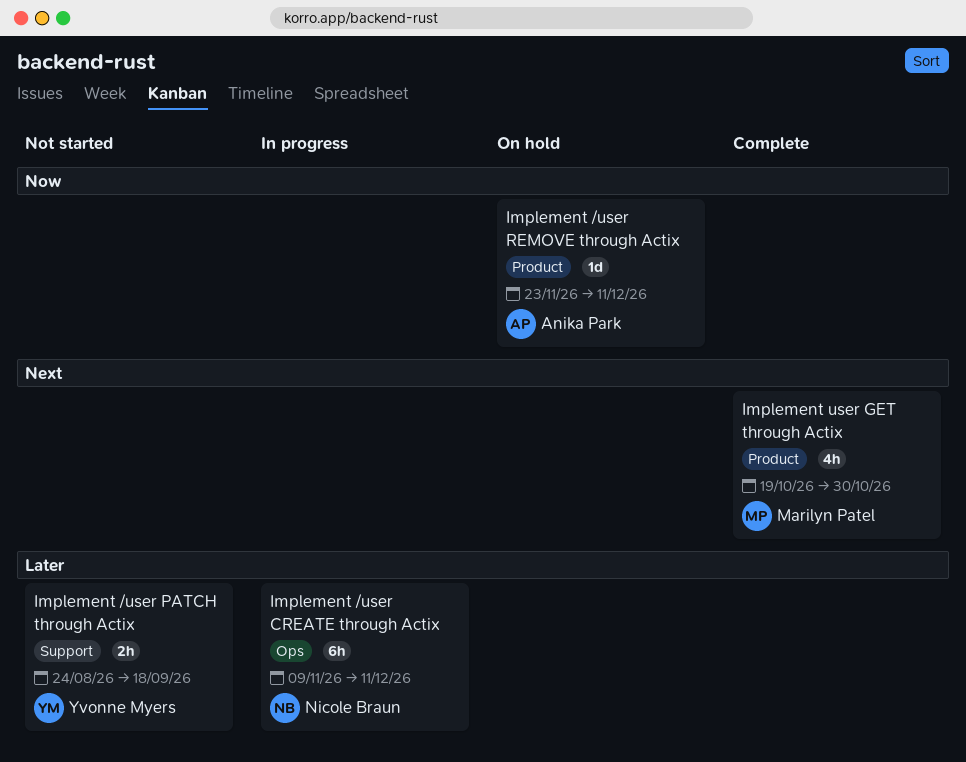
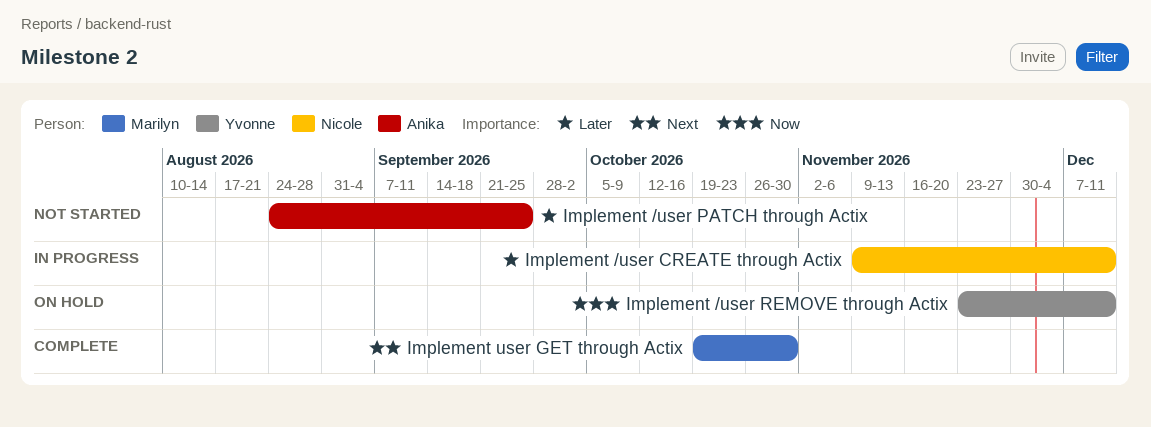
Implement /user PATCH through Actix, owner: Yvonne Myers -> Anika Park
Implement /user PATCH through Actix, due: Sep 18 -> Sep 25
Implement /user REMOVE through Actix, owner: Anika Park -> Yvonne Myers

